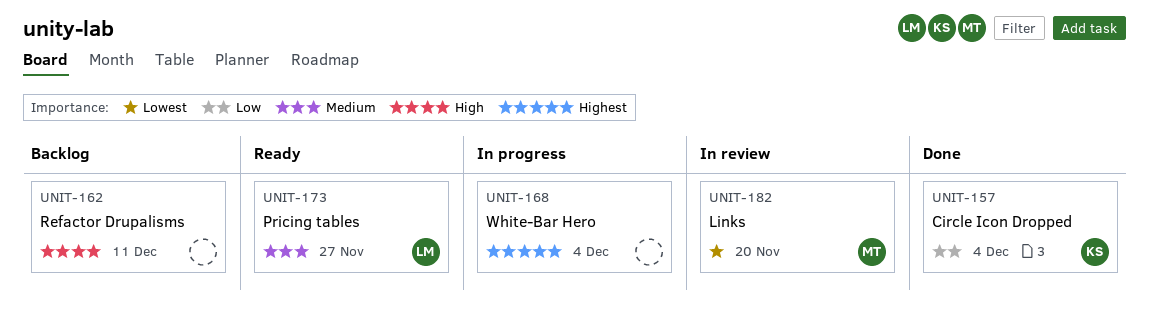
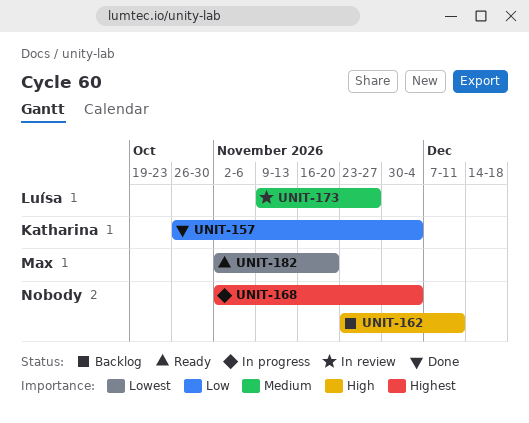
UNIT-173, status: Ready -> In review
UNIT-182, status: In review -> Ready

